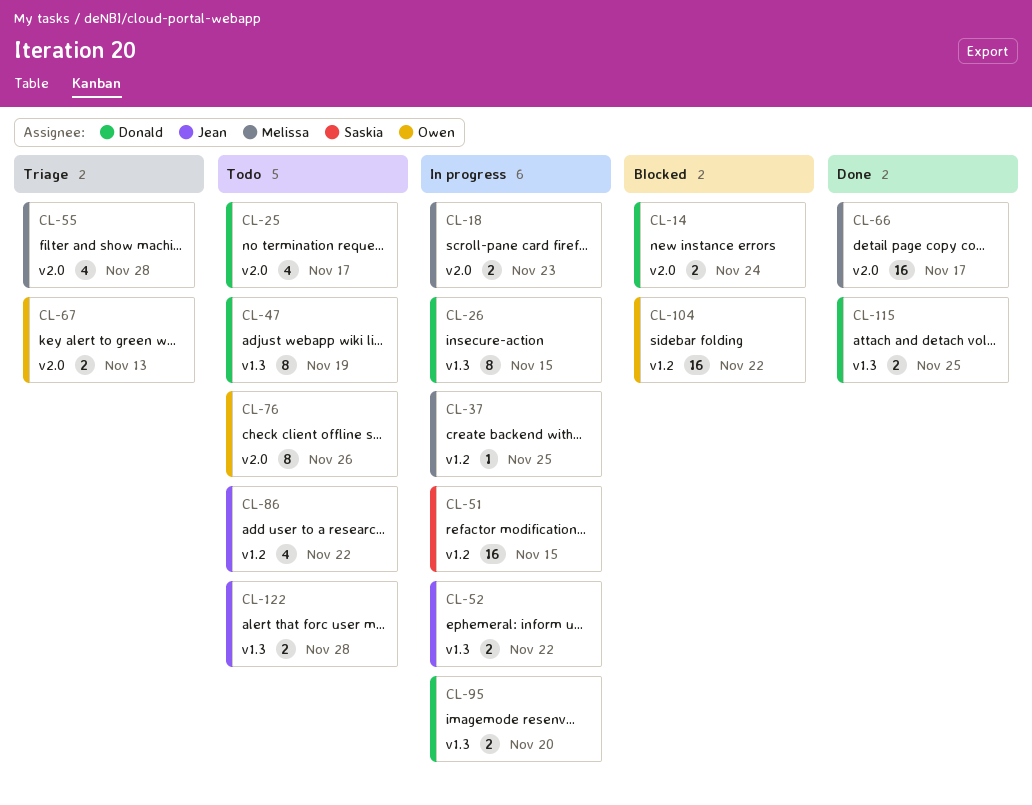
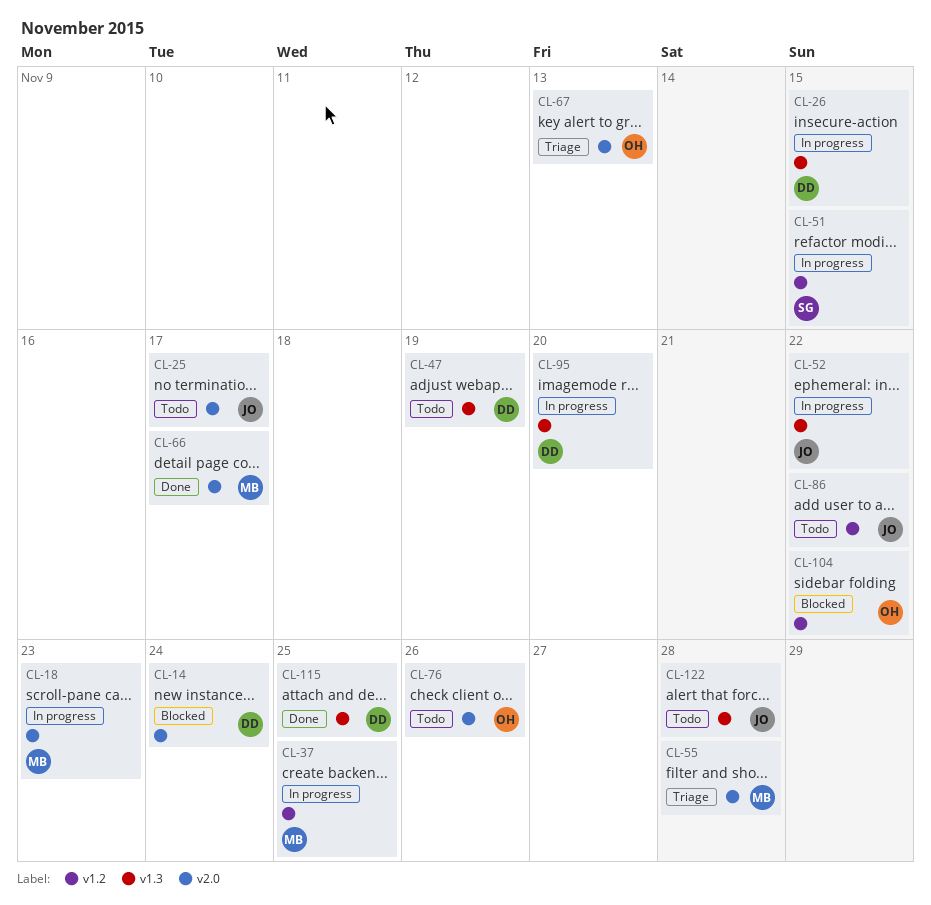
CL-25, owner: Donald -> Jean

